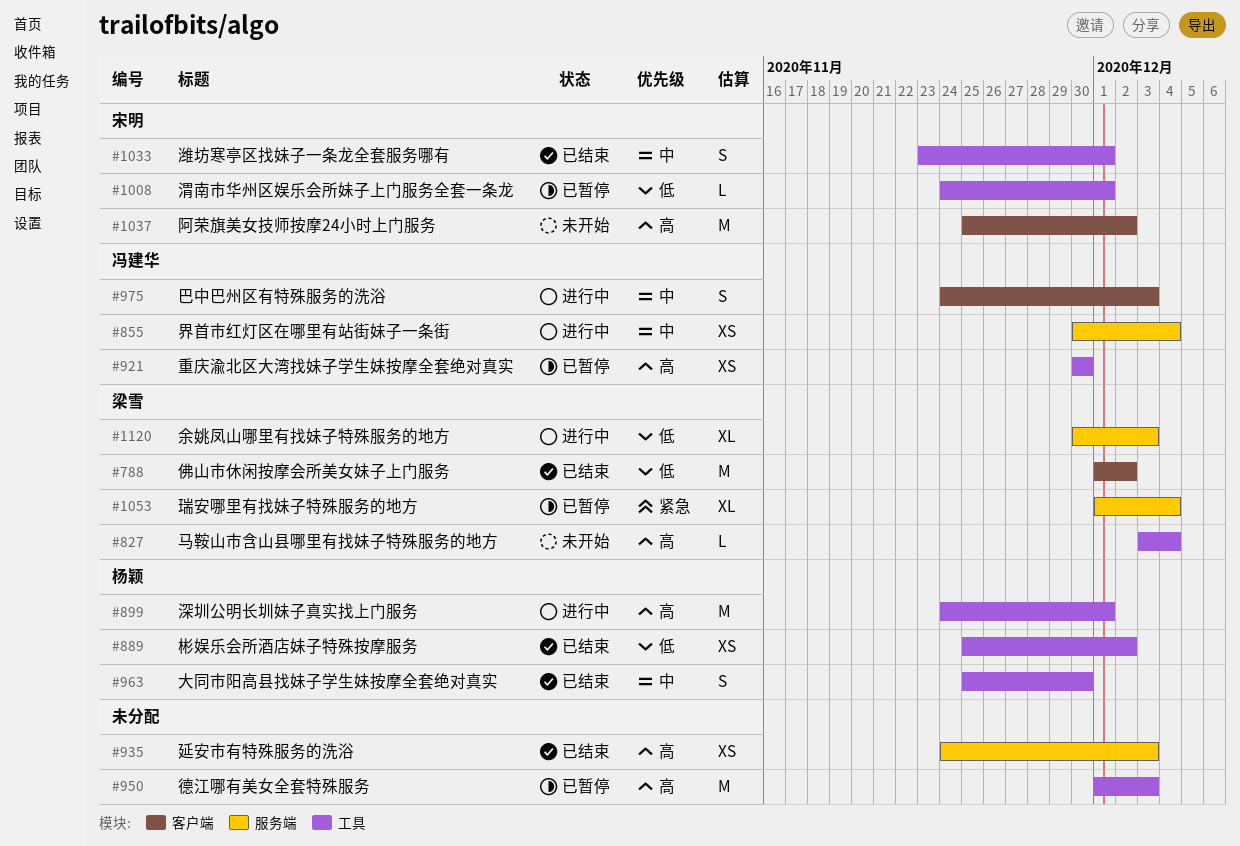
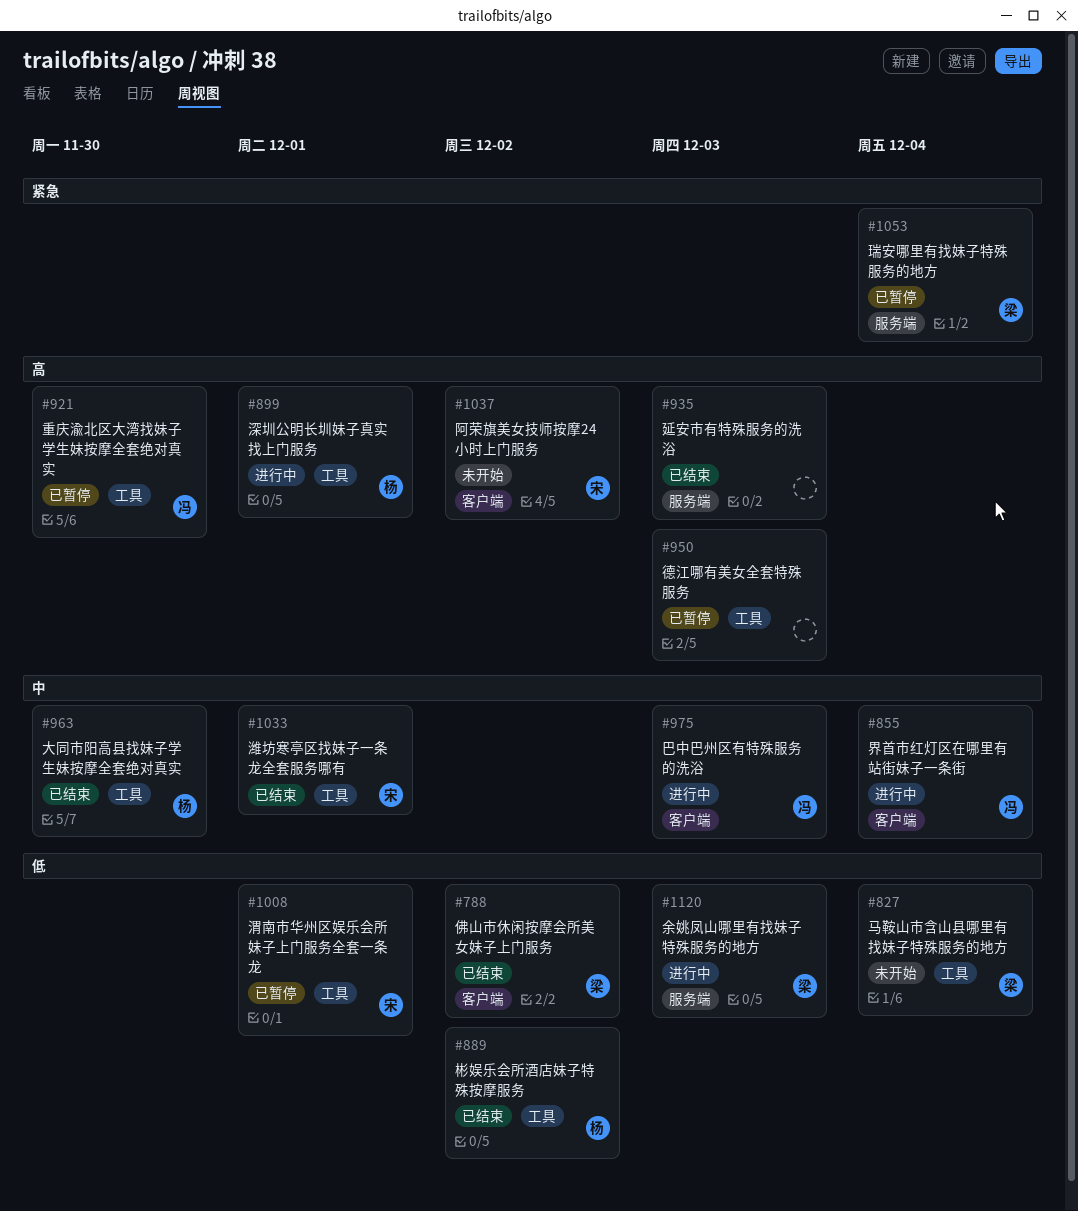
#827, priority: 高 -> 低
#855, label: 服务端 -> 客户端

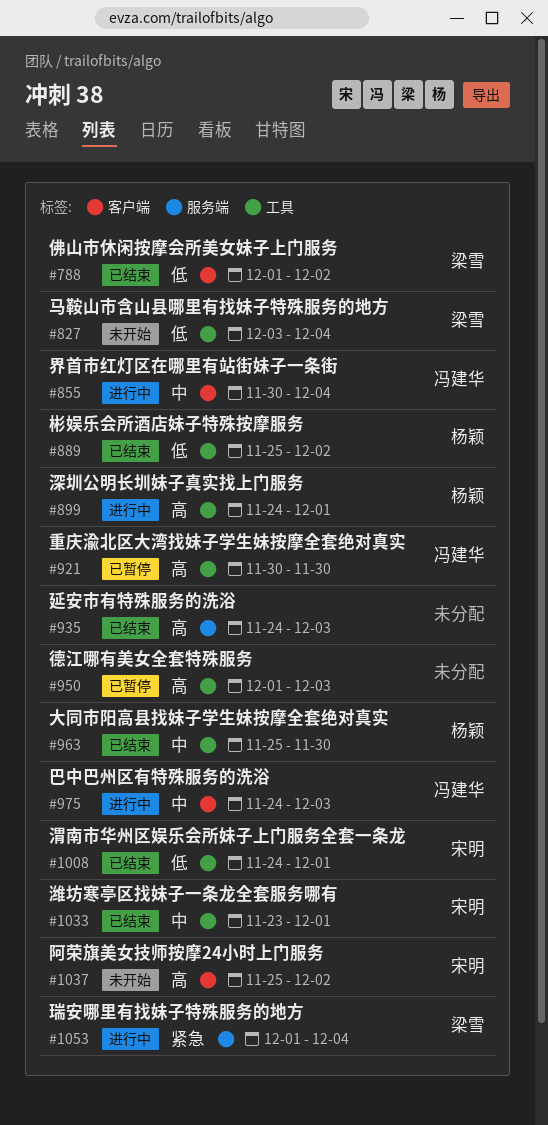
#1008, status: 已暂停 -> 已结束
#1053, status: 已暂停 -> 进行中
#1120: present -> none

